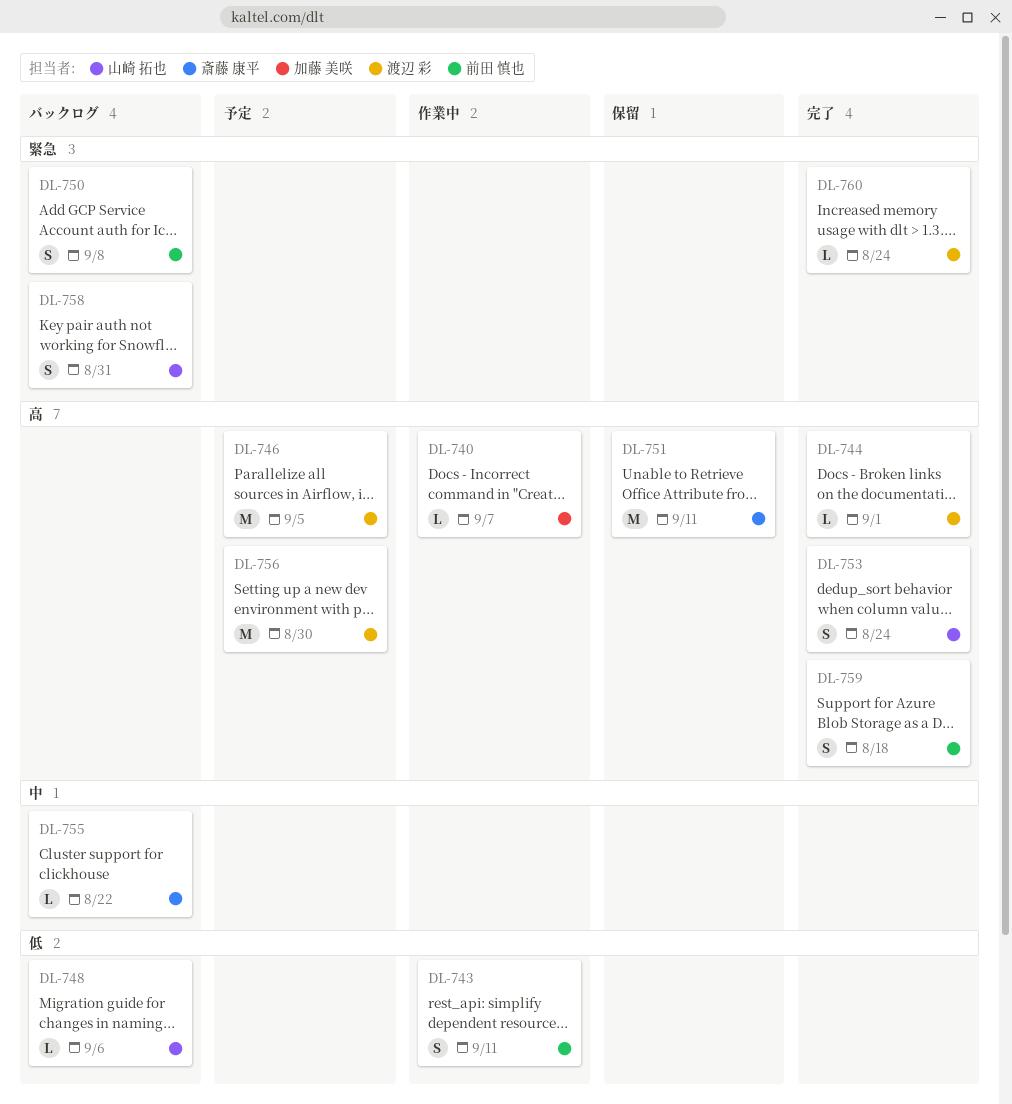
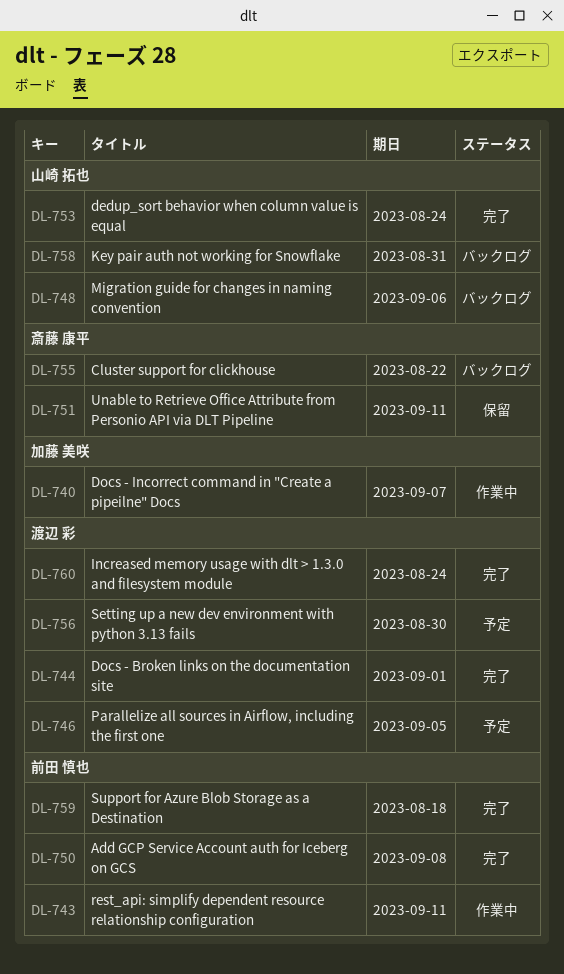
DL-750, status: バックログ -> 完了

